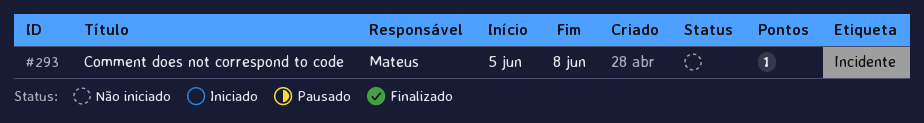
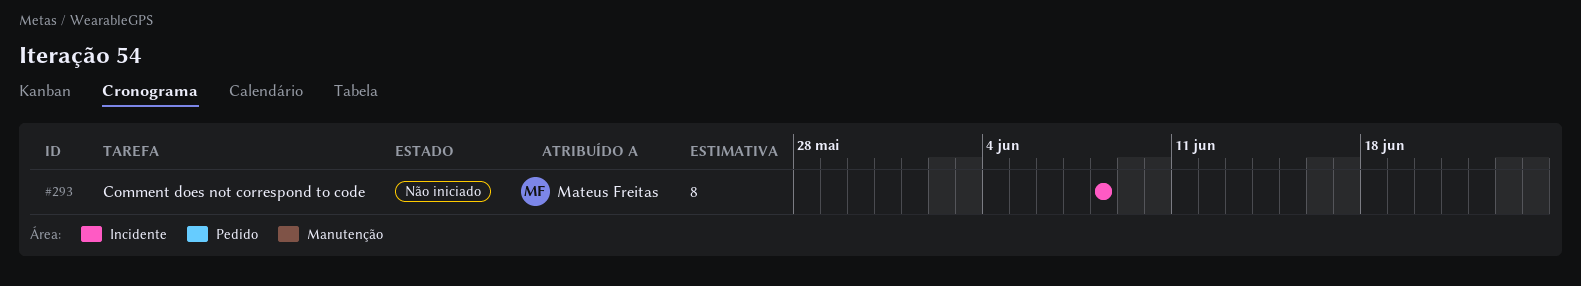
#293, estimate: 1 -> 8
#293, start: Jun 5 -> Jun 8

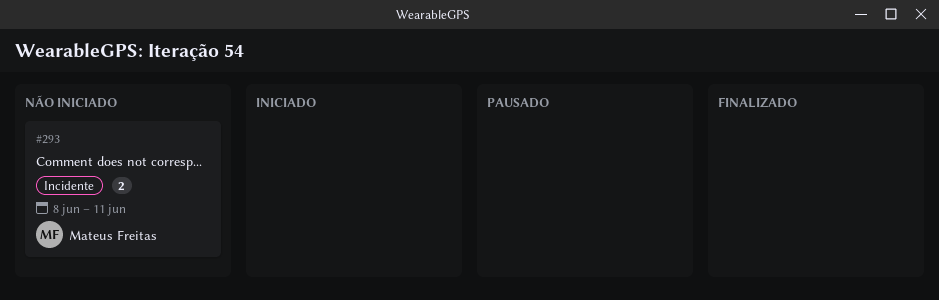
#293, estimate: 8 -> 2
#293, due: Jun 8 -> Jun 11

